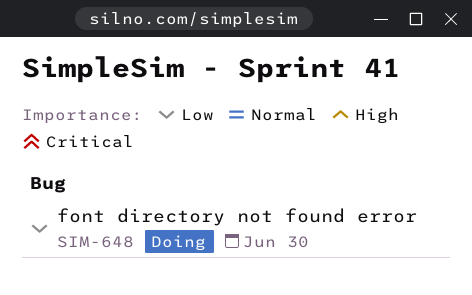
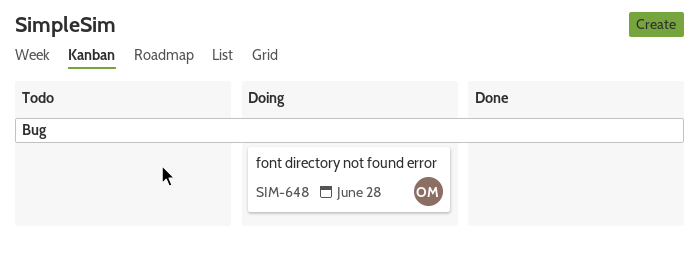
SIM-648, due: Jun 30 -> Jun 28

